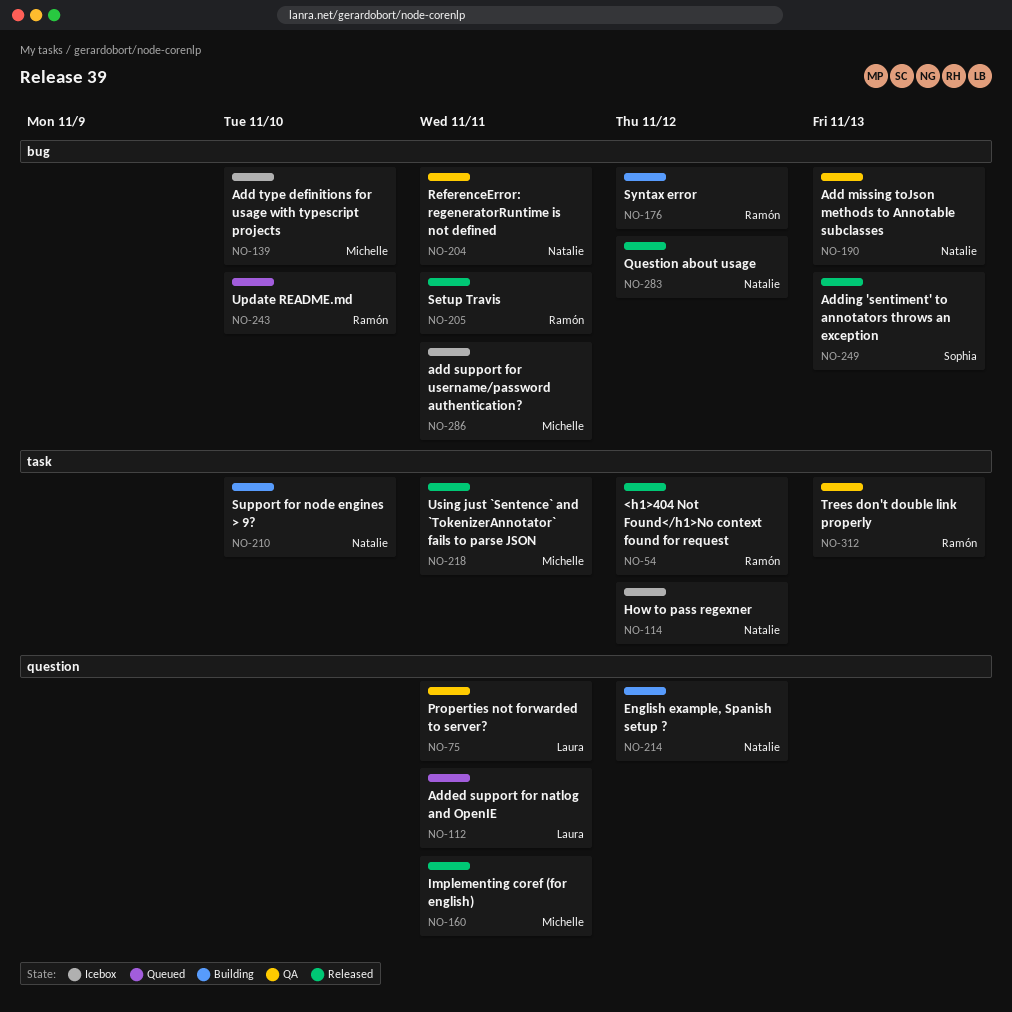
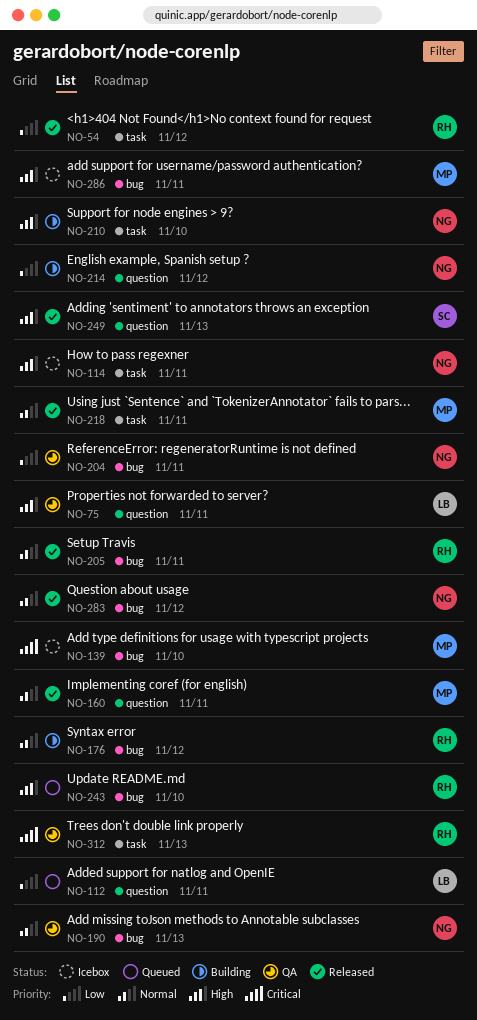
NO-114, due: Nov 12 -> Nov 11
NO-249, label: bug -> question

